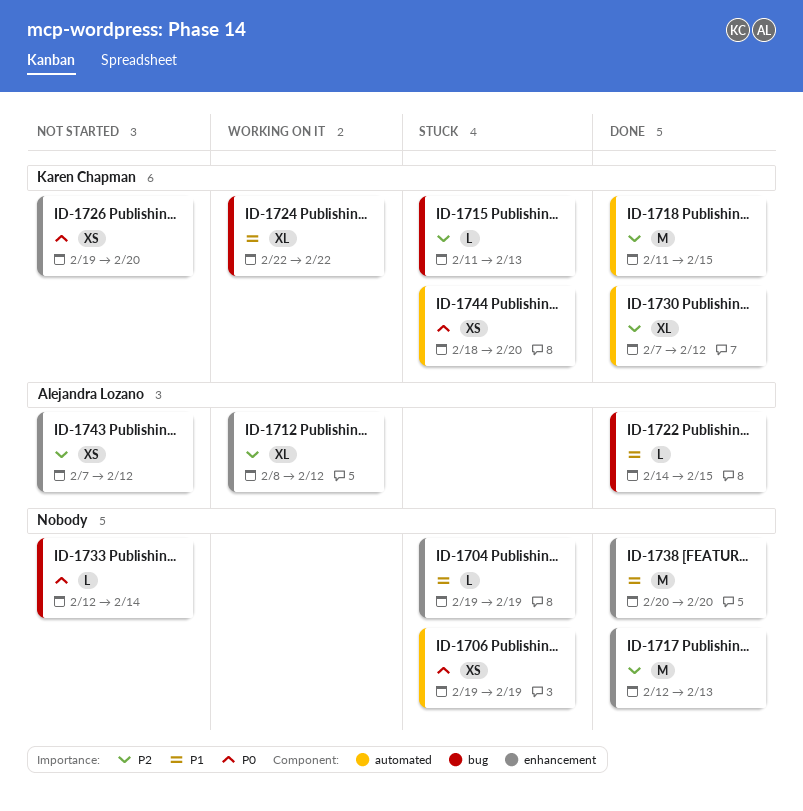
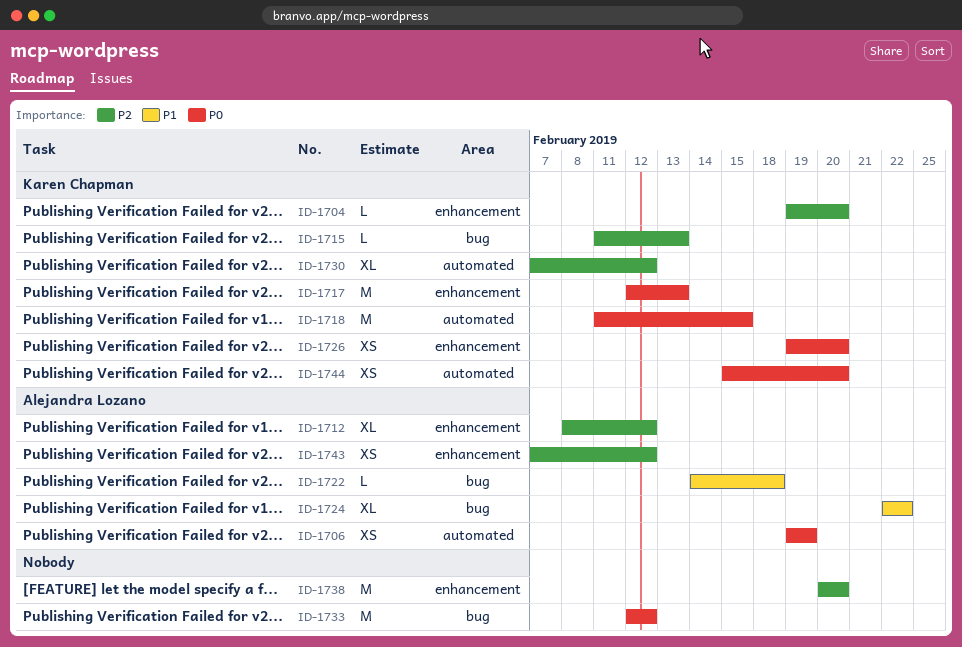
ID-1704, owner: none -> Karen Chapman
ID-1704, priority: P1 -> P2
ID-1704, due: Feb 19 -> Feb 20
ID-1706, owner: none -> Alejandra Lozano
ID-1717, owner: none -> Karen Chapman
ID-1717, priority: P2 -> P0
ID-1718, priority: P2 -> P0
ID-1722, due: Feb 15 -> Feb 18
ID-1724, owner: Karen Chapman -> Alejandra Lozano
ID-1733, estimate: L -> M
ID-1733, due: Feb 14 -> Feb 12
ID-1738, priority: P1 -> P2
ID-1744, start: Feb 18 -> Feb 15

